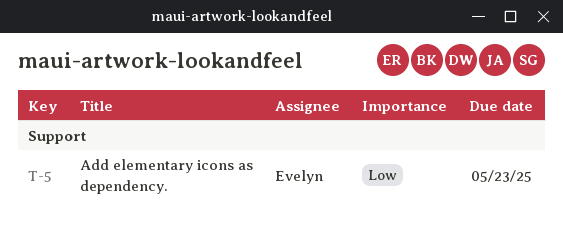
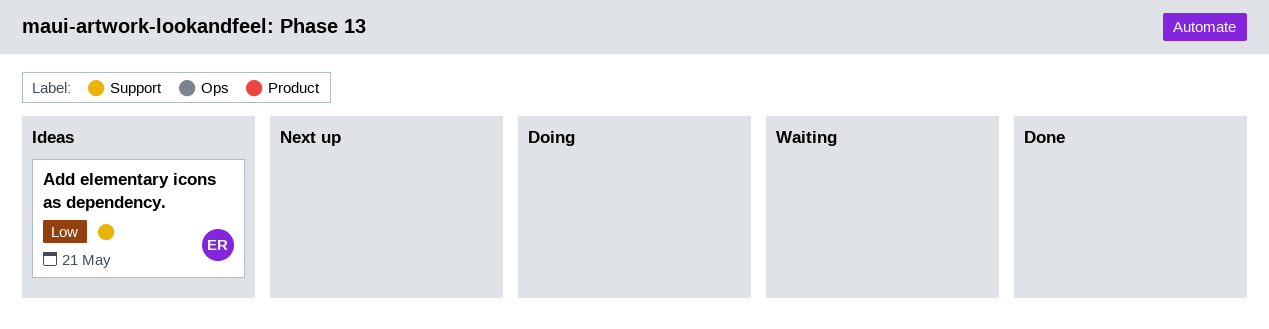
Add elementary icons as dependency., due: May 23 -> May 21

